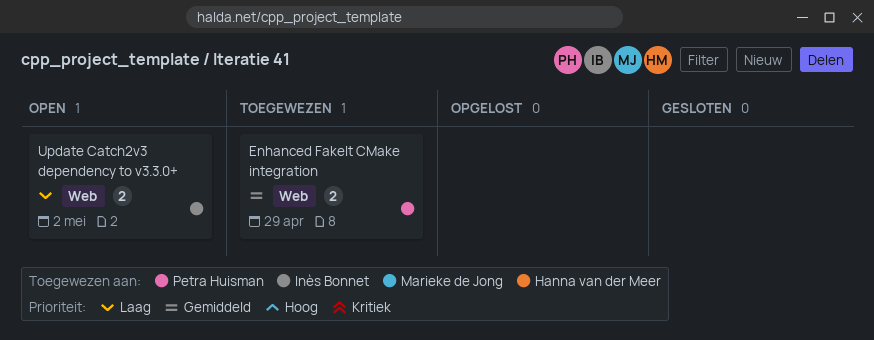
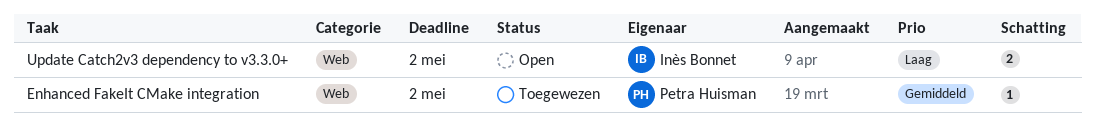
Enhanced FakeIt CMake integration, estimate: 2 -> 1
Enhanced FakeIt CMake integration, due: Apr 29 -> May 2

